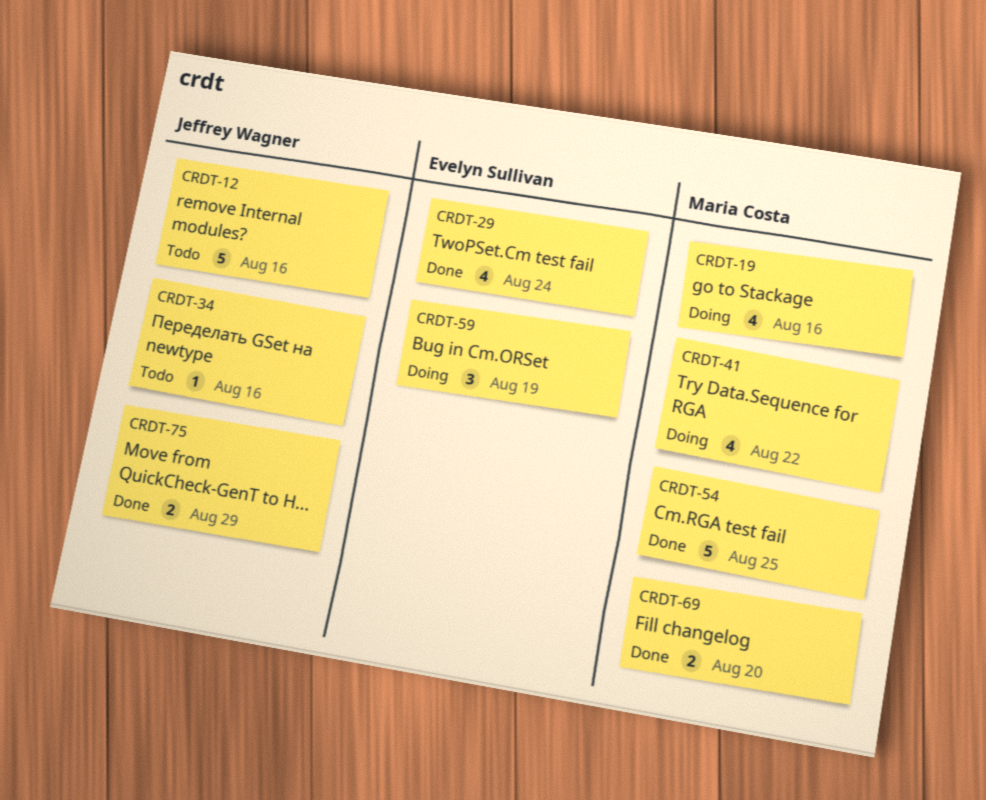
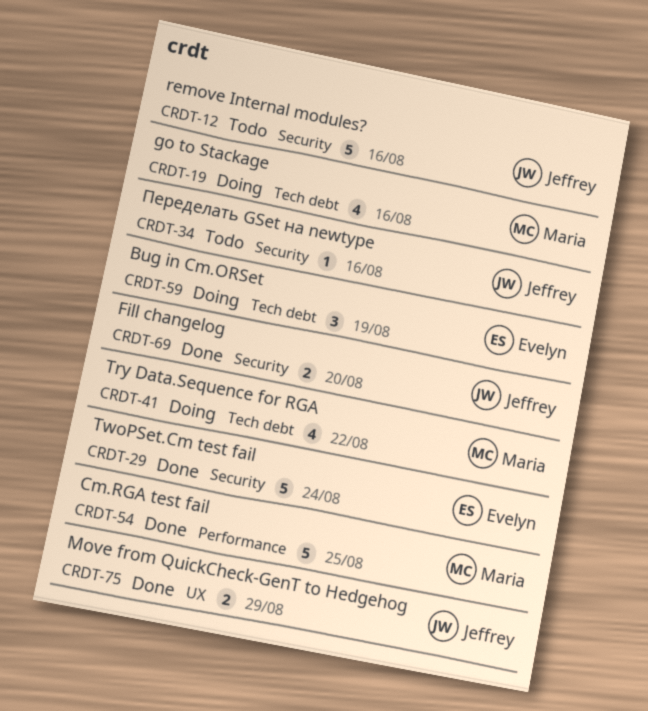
CRDT-29, estimate: 4 -> 5
CRDT-69, owner: Maria Costa -> Jeffrey Wagner

